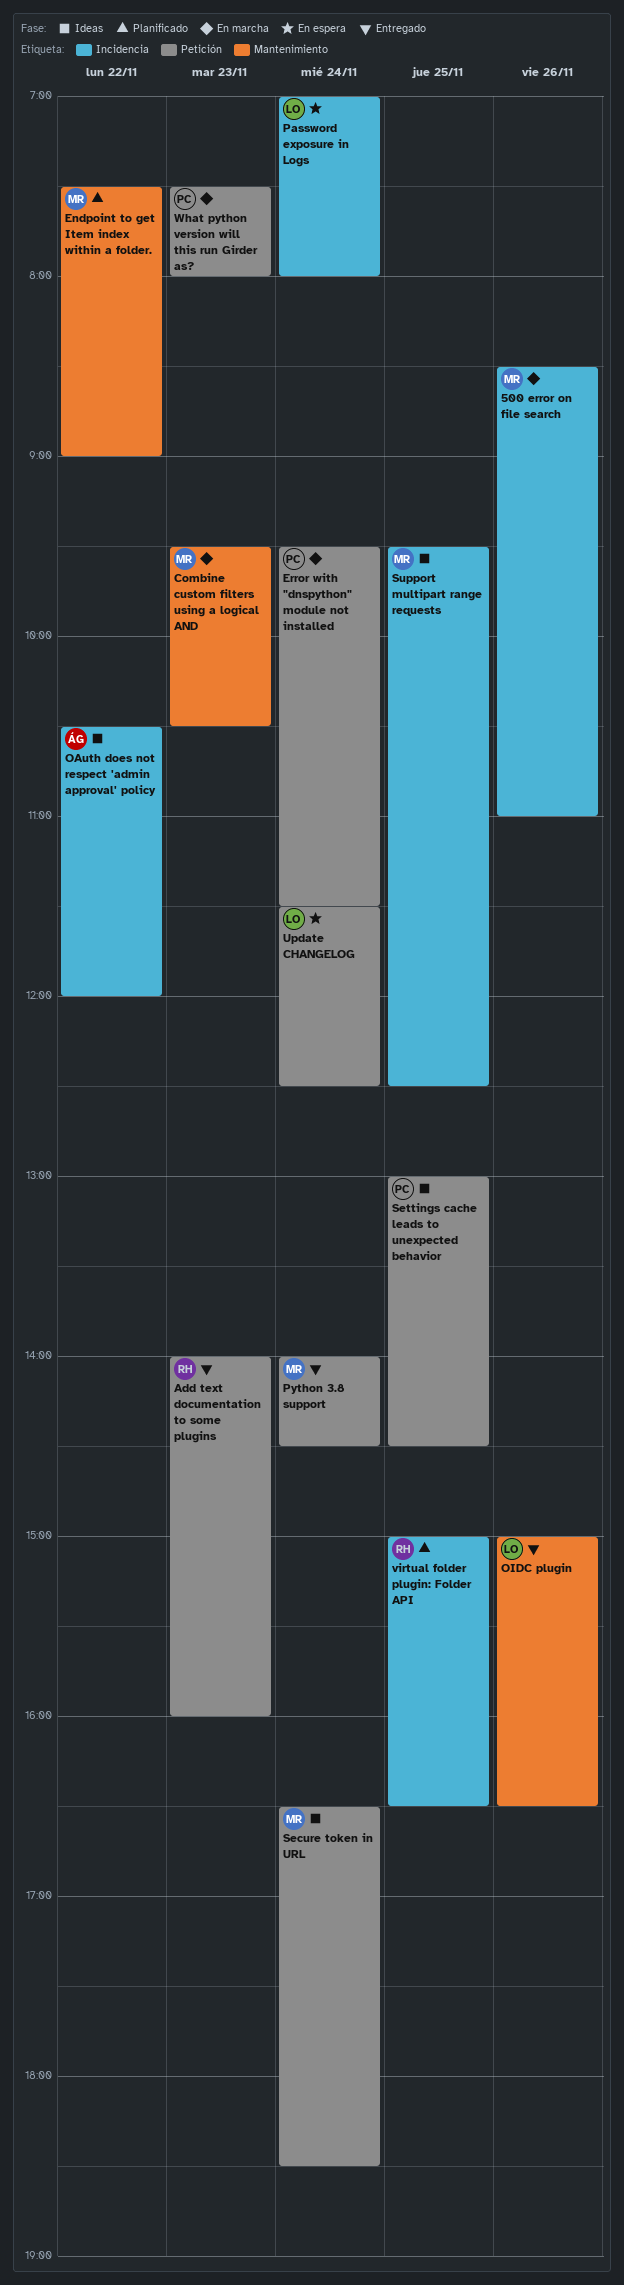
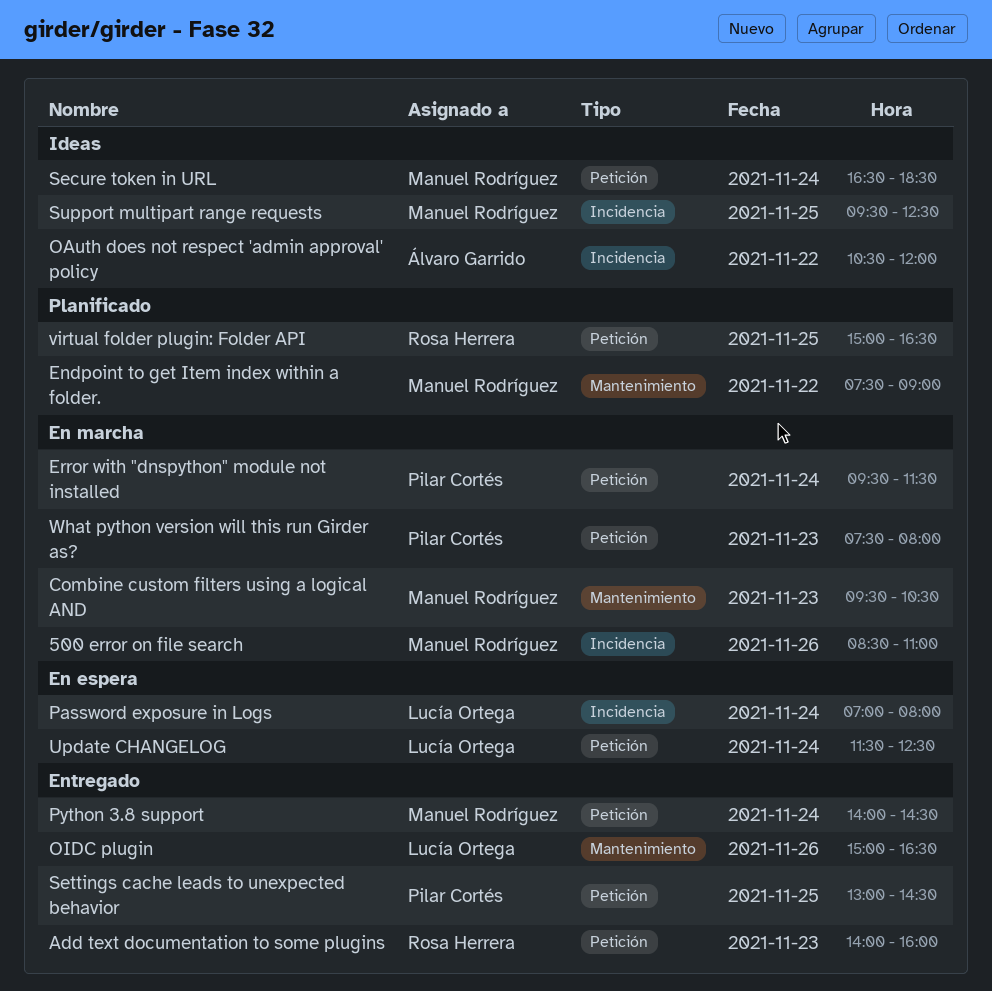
Settings cache leads to unexpected behavior, status: Ideas -> Entregado
virtual folder plugin: Folder API, label: Incidencia -> Petición

